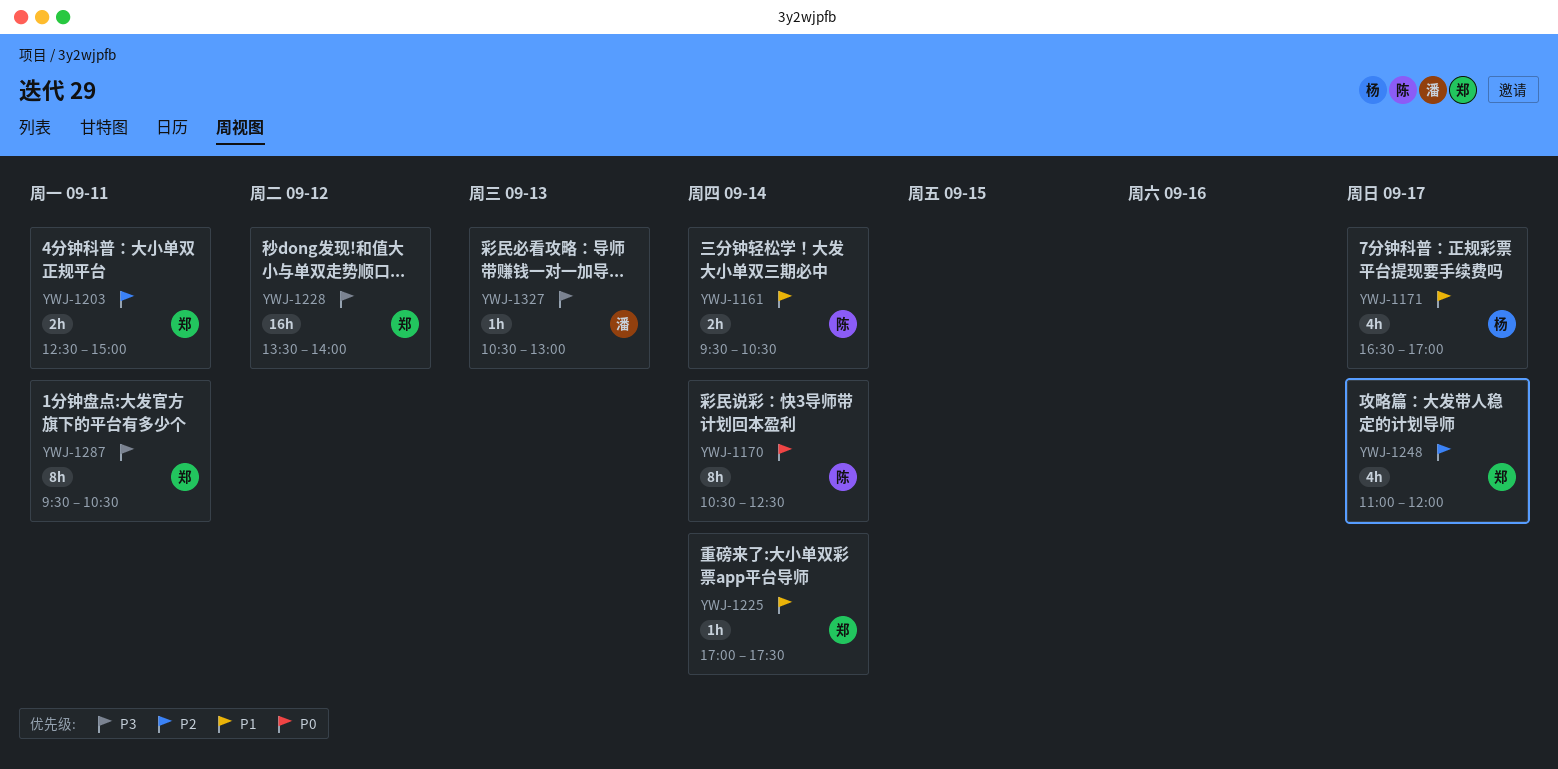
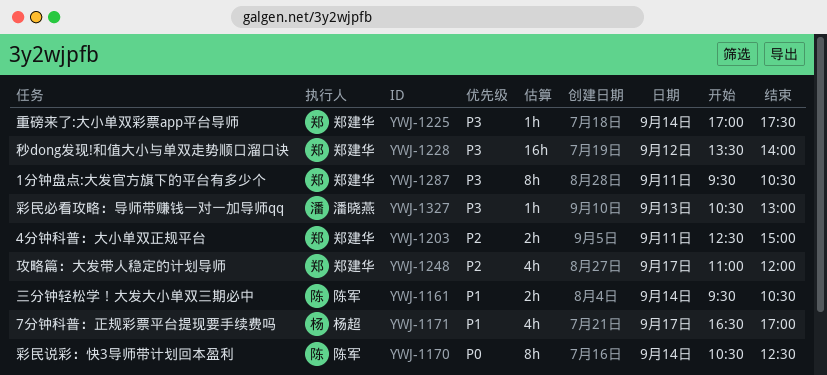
YWJ-1225, priority: P1 -> P3

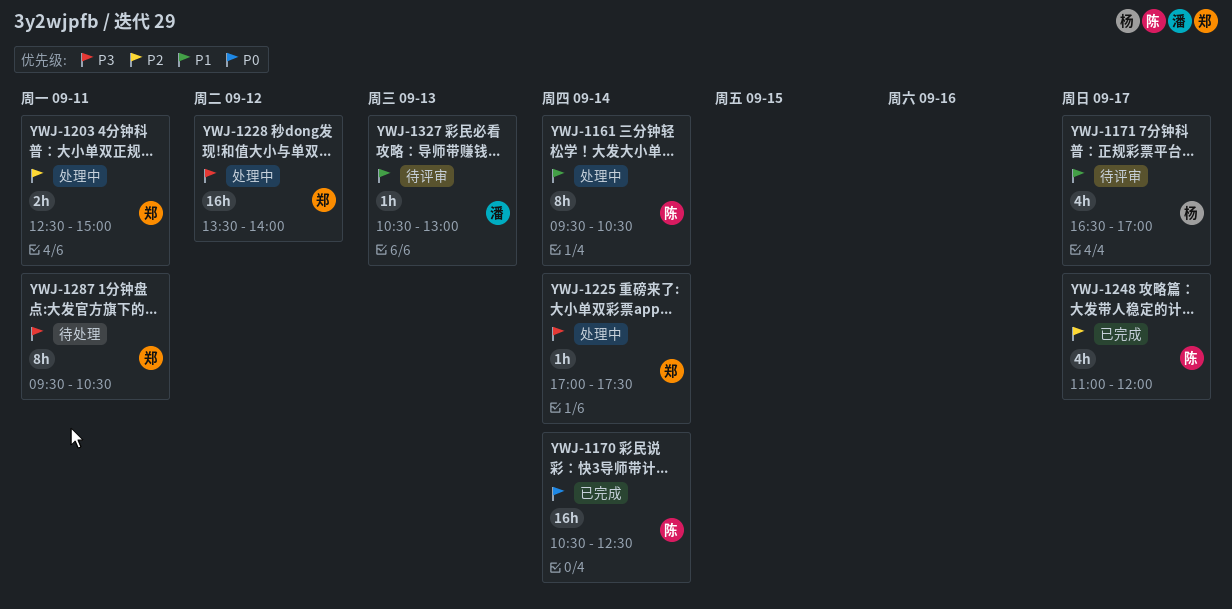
YWJ-1161, estimate: 2h -> 8h
YWJ-1170, estimate: 8h -> 16h
YWJ-1248, owner: 郑建华 -> 陈军
YWJ-1327, priority: P3 -> P1

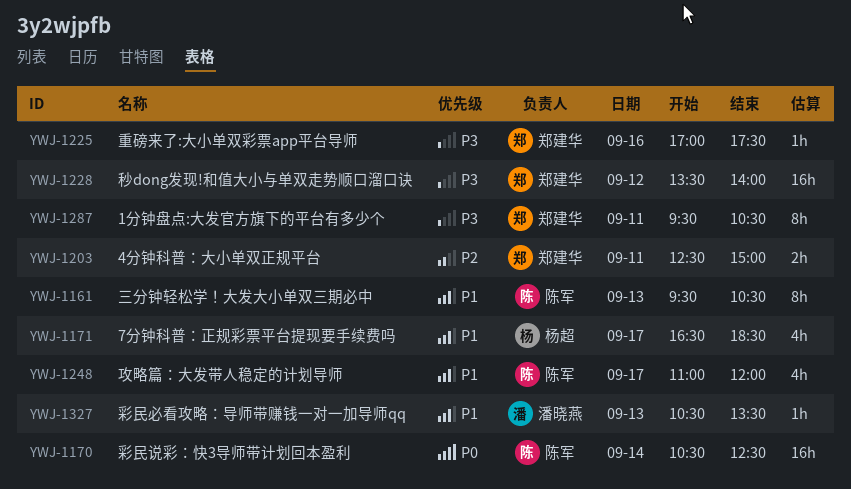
YWJ-1161, day: Sep 14 -> Sep 13
YWJ-1171, ends: 17:00 -> 18:30
YWJ-1225, day: Sep 14 -> Sep 16
YWJ-1248, priority: P2 -> P1
YWJ-1327, ends: 13:00 -> 13:30

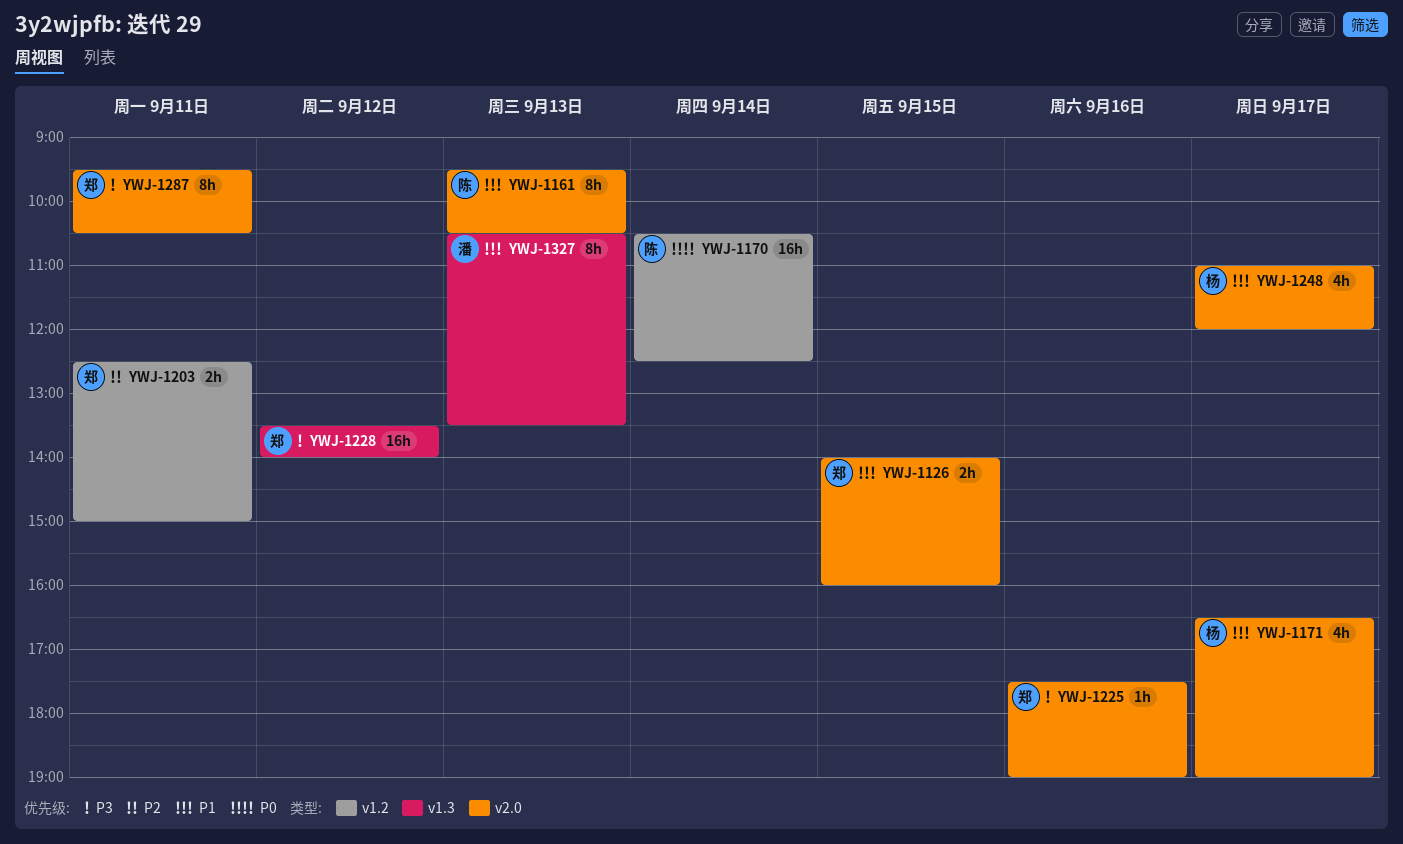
YWJ-1126: none -> present
YWJ-1171, ends: 18:30 -> 19:00
YWJ-1225, begins: 17:00 -> 17:30
YWJ-1225, ends: 17:30 -> 19:00
YWJ-1248, owner: 陈军 -> 杨超
YWJ-1327, estimate: 1h -> 8h

